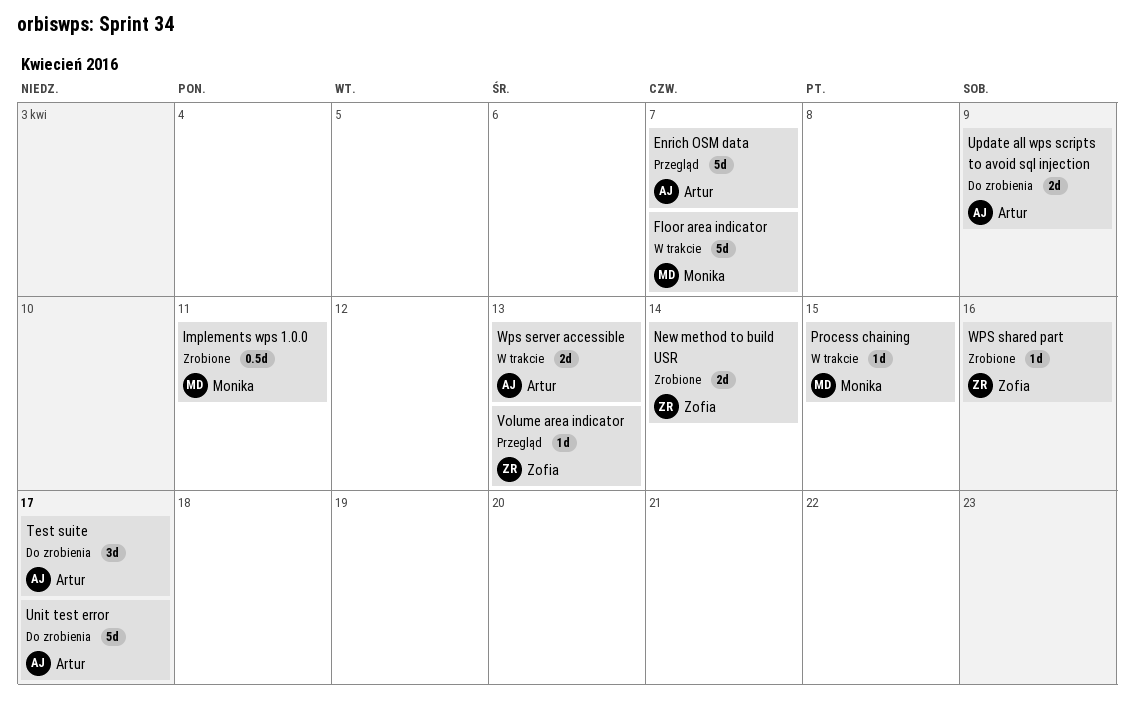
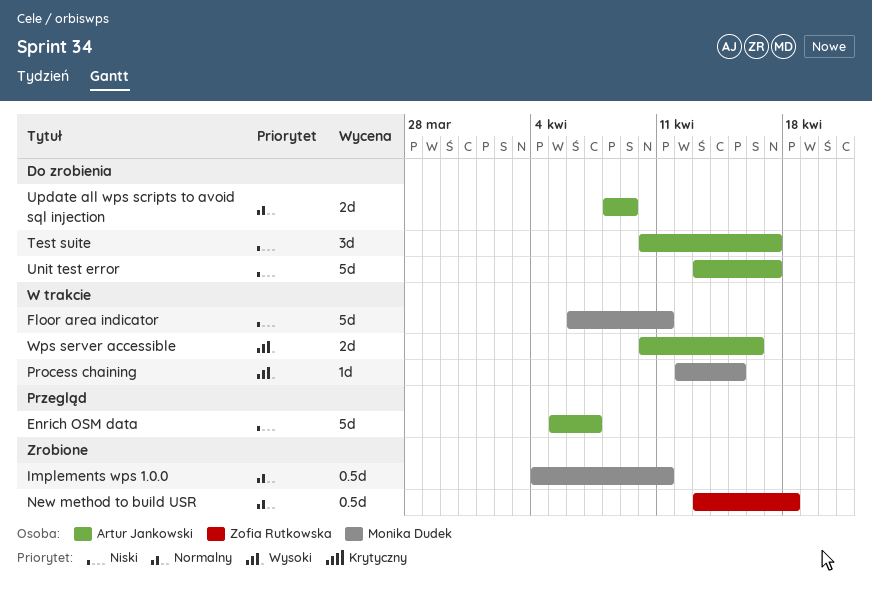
Floor area indicator, due: Apr 7 -> Apr 11
New method to build USR, estimate: 2d -> 0.5d
New method to build USR, due: Apr 14 -> Apr 18
Volume area indicator: present -> none
Wps server accessible, due: Apr 13 -> Apr 16
WPS shared part: present -> none

